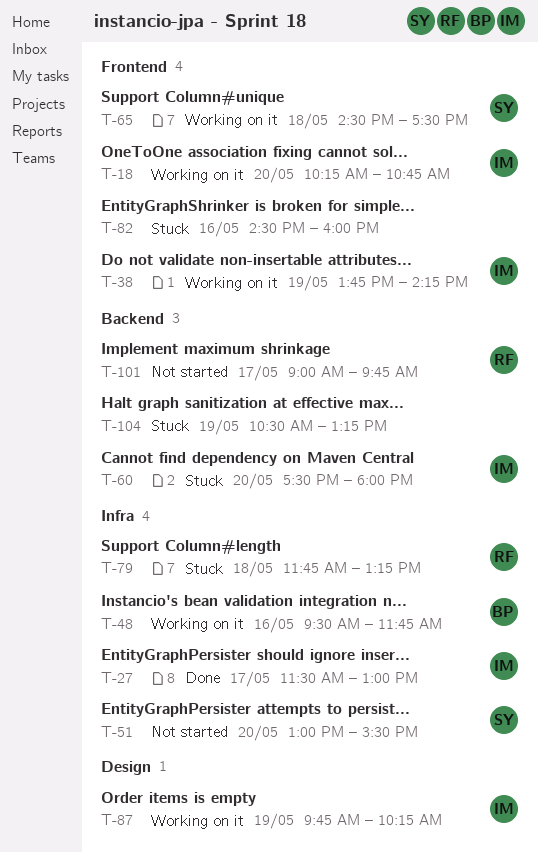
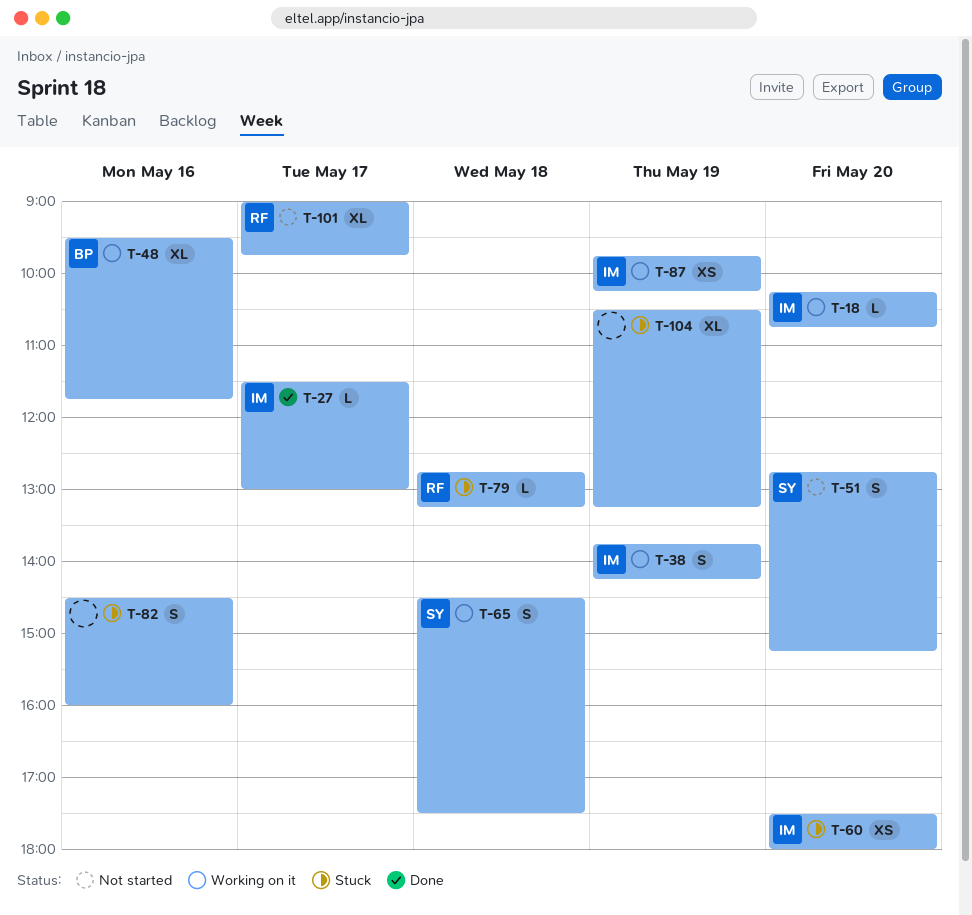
T-51, begins: 13:00 -> 12:45
T-51, ends: 15:30 -> 15:15
T-79, begins: 11:45 -> 12:45

